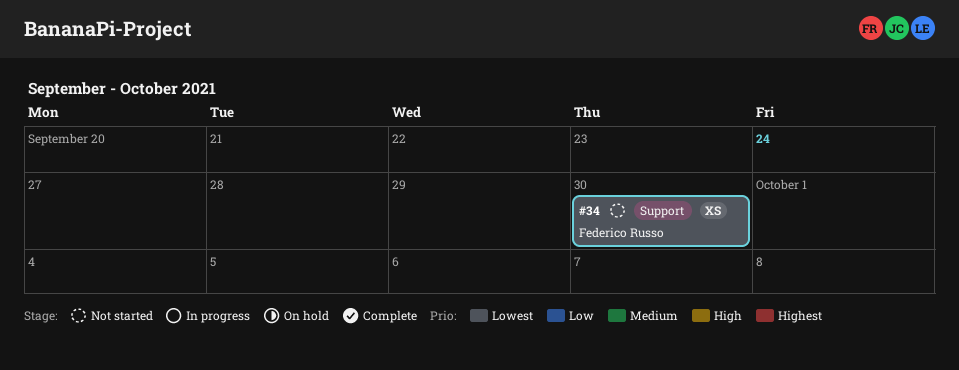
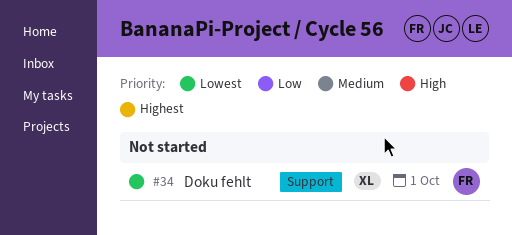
#34, estimate: XS -> XL
#34, due: Sep 30 -> Oct 1

